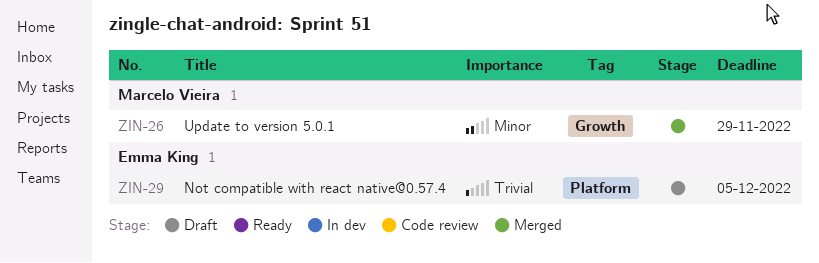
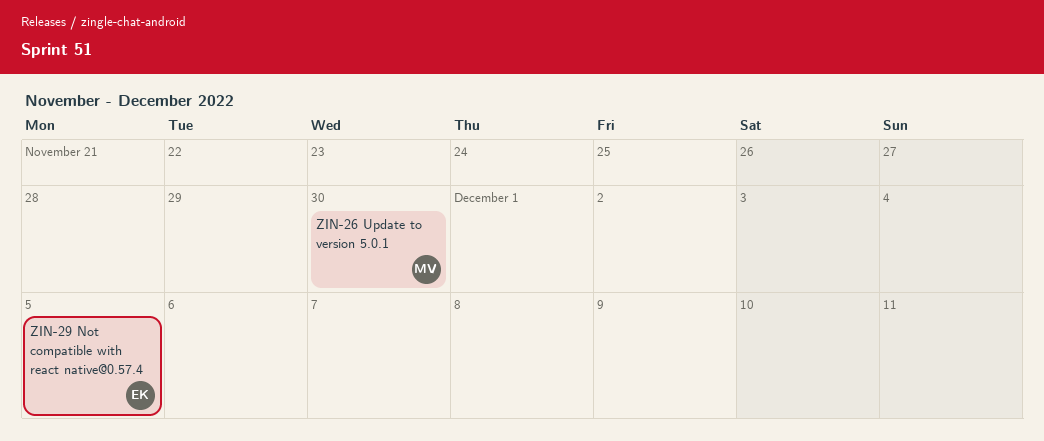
ZIN-26, due: Nov 29 -> Nov 30

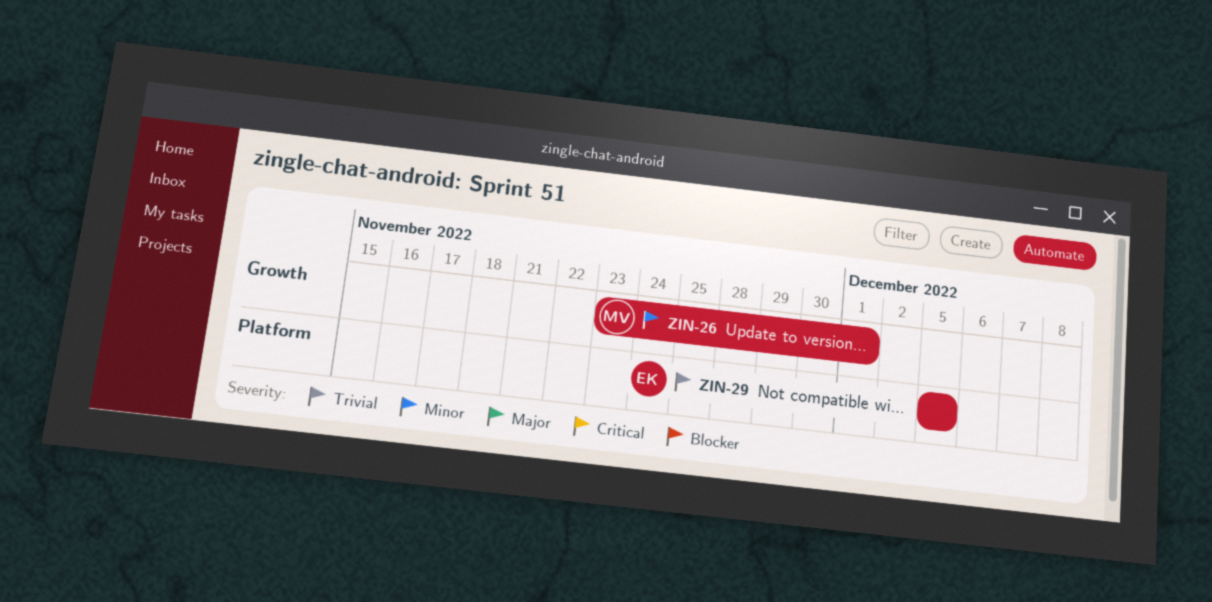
ZIN-26, due: Nov 30 -> Dec 1

